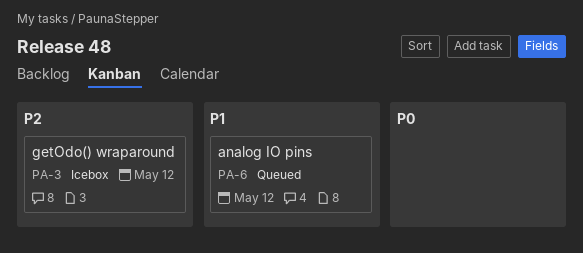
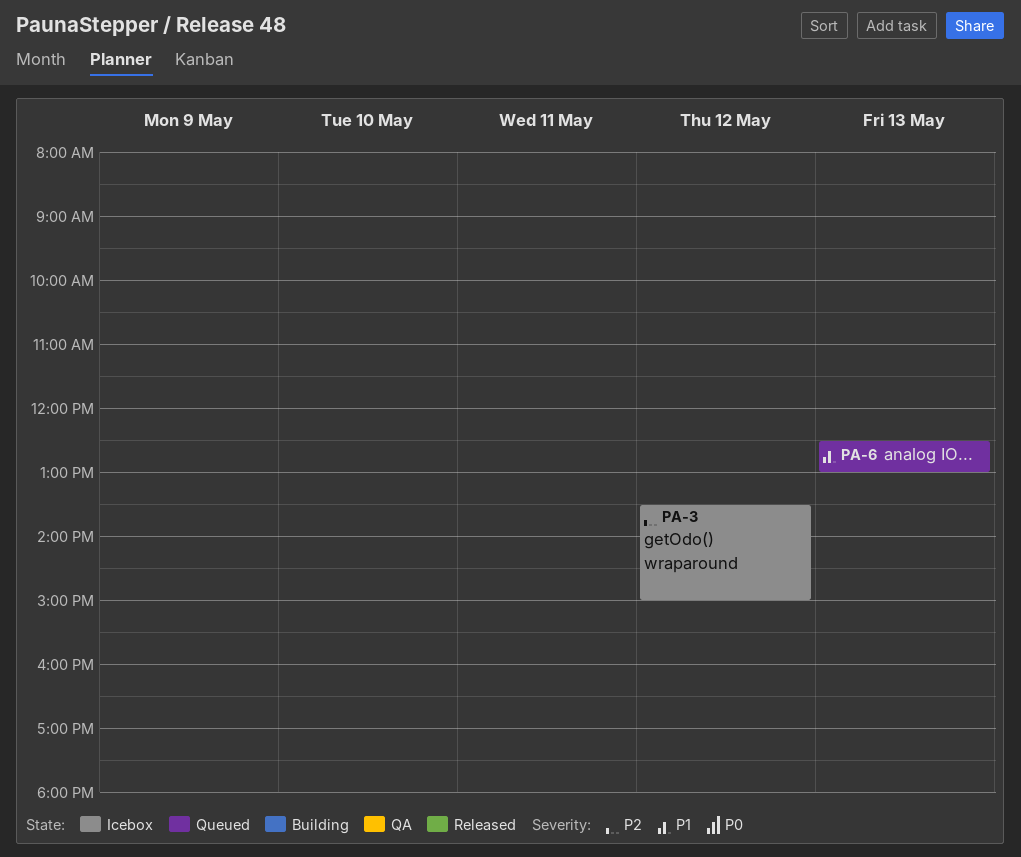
PA-6, day: May 12 -> May 13

